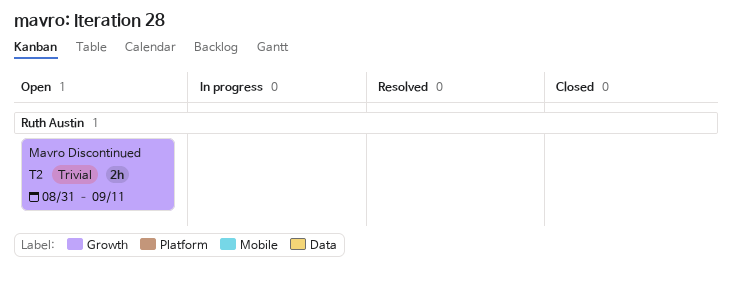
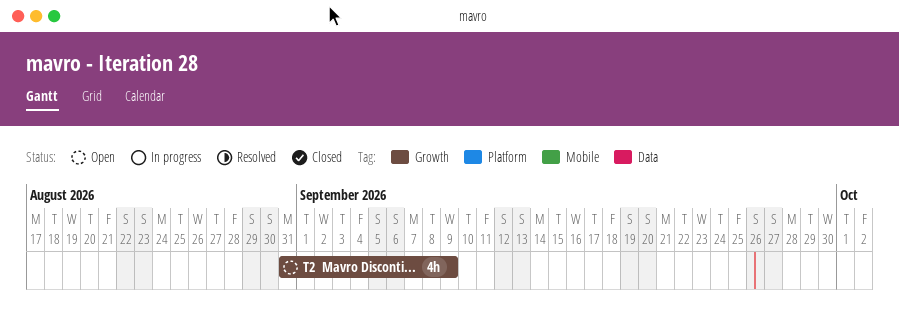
T2, estimate: 2h -> 4h
T2, due: Sep 11 -> Sep 9

